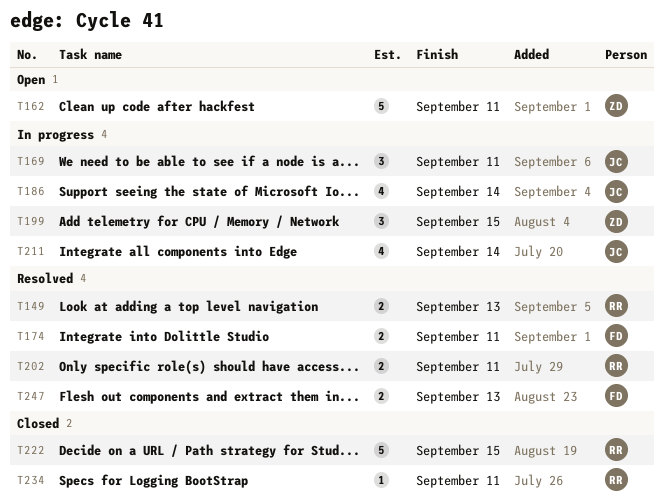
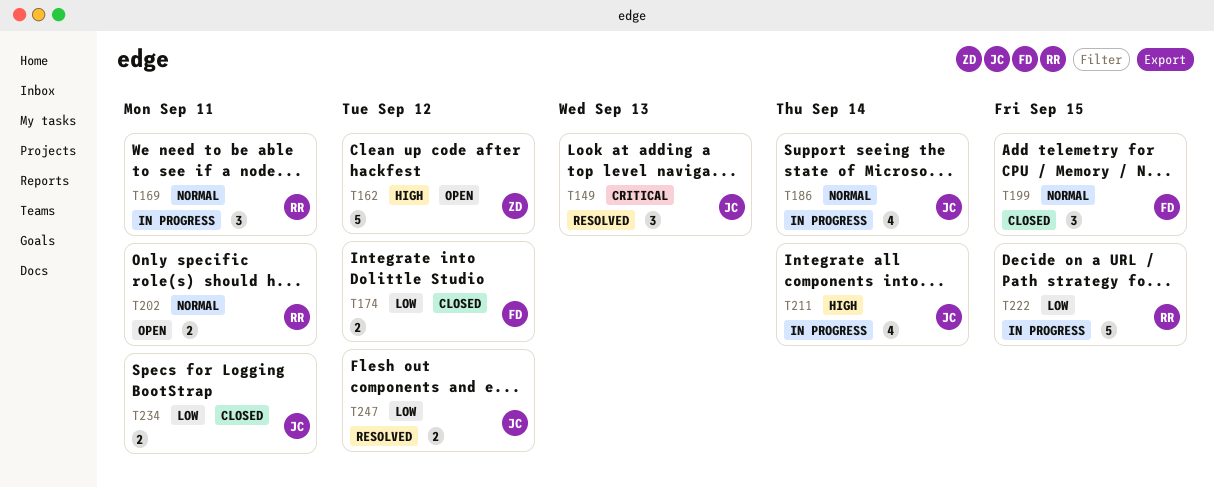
T149, owner: RR -> JC
T149, estimate: 2 -> 3
T162, due: Sep 11 -> Sep 12
T169, owner: JC -> RR
T174, status: Resolved -> Closed
T174, due: Sep 11 -> Sep 12
T199, status: In progress -> Closed
T199, owner: ZD -> FD
T202, status: Resolved -> Open
T222, status: Closed -> In progress
T234, owner: RR -> JC
T234, estimate: 1 -> 2
T247, owner: FD -> JC
T247, due: Sep 13 -> Sep 12

